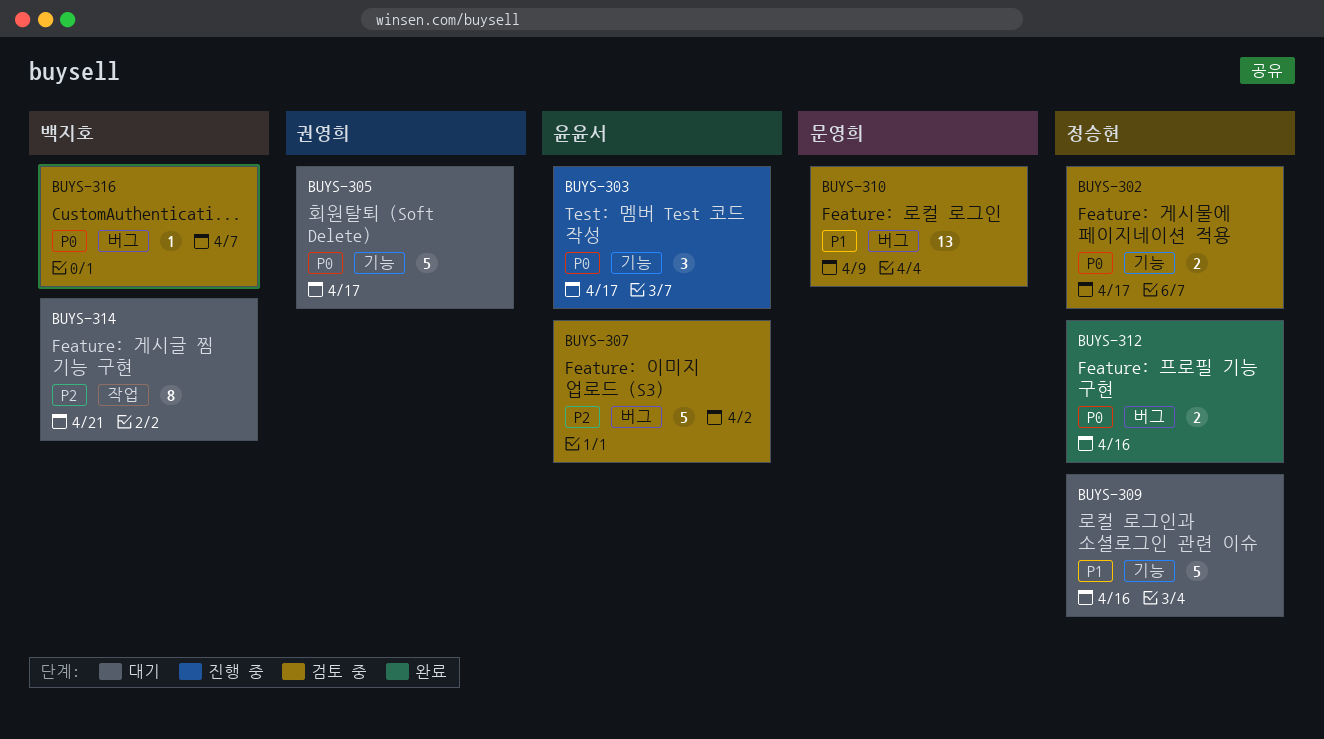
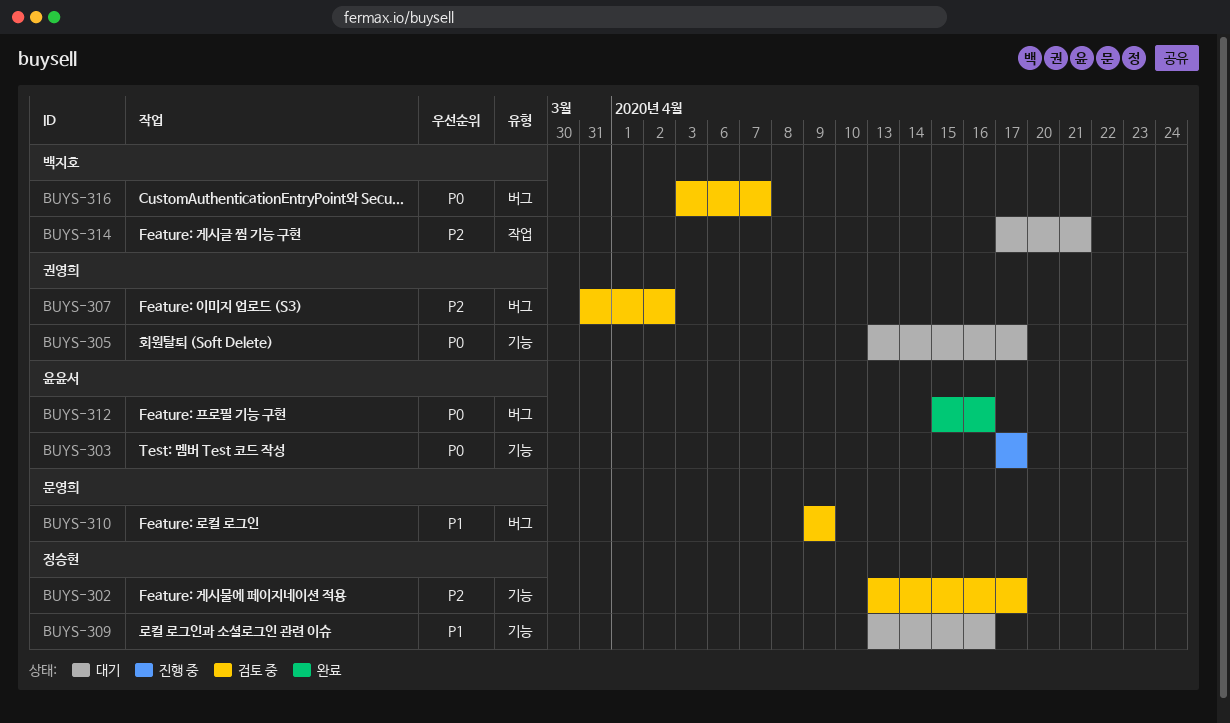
BUYS-302, priority: P0 -> P2
BUYS-307, owner: 윤윤서 -> 권영희
BUYS-312, owner: 정승현 -> 윤윤서

